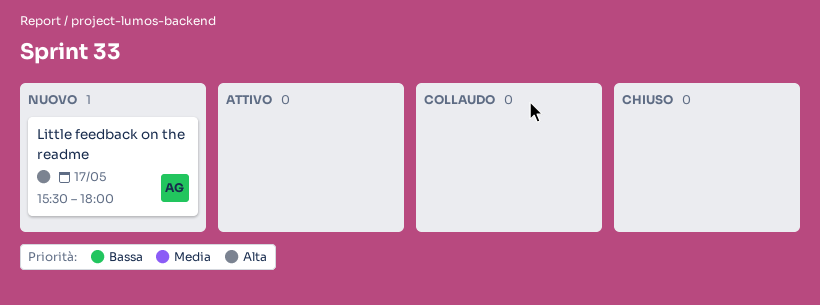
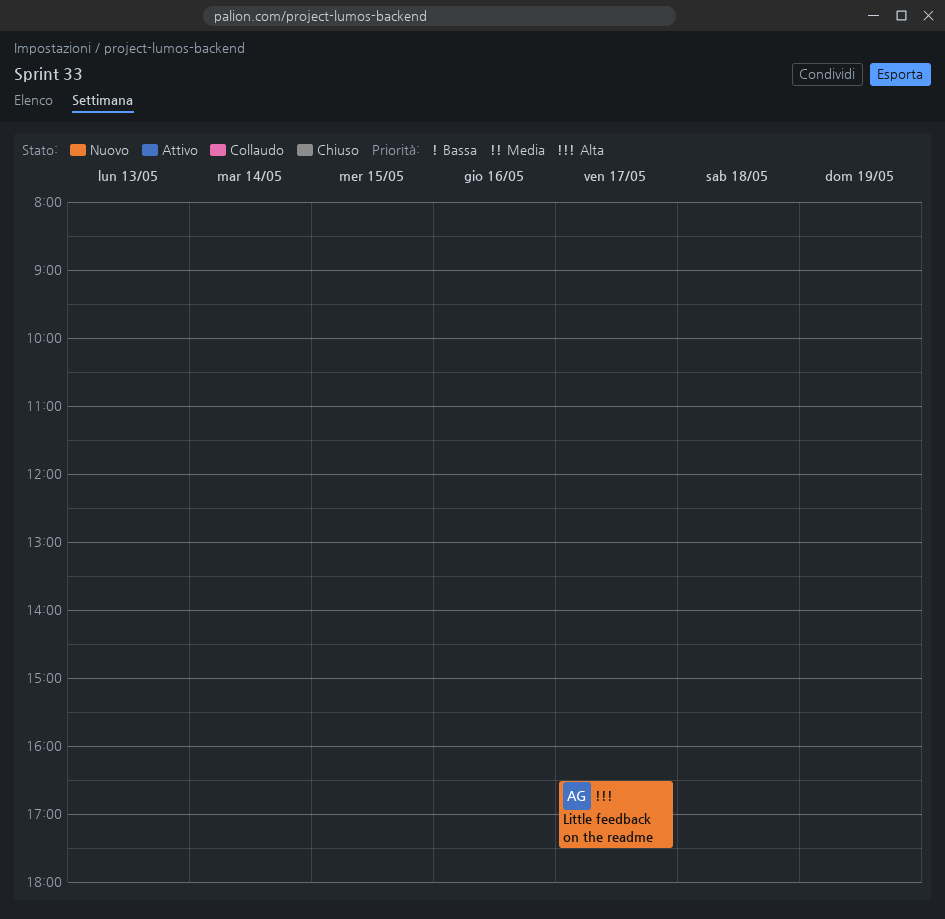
Little feedback on the readme, begins: 15:30 -> 16:30
Little feedback on the readme, ends: 18:00 -> 17:30

